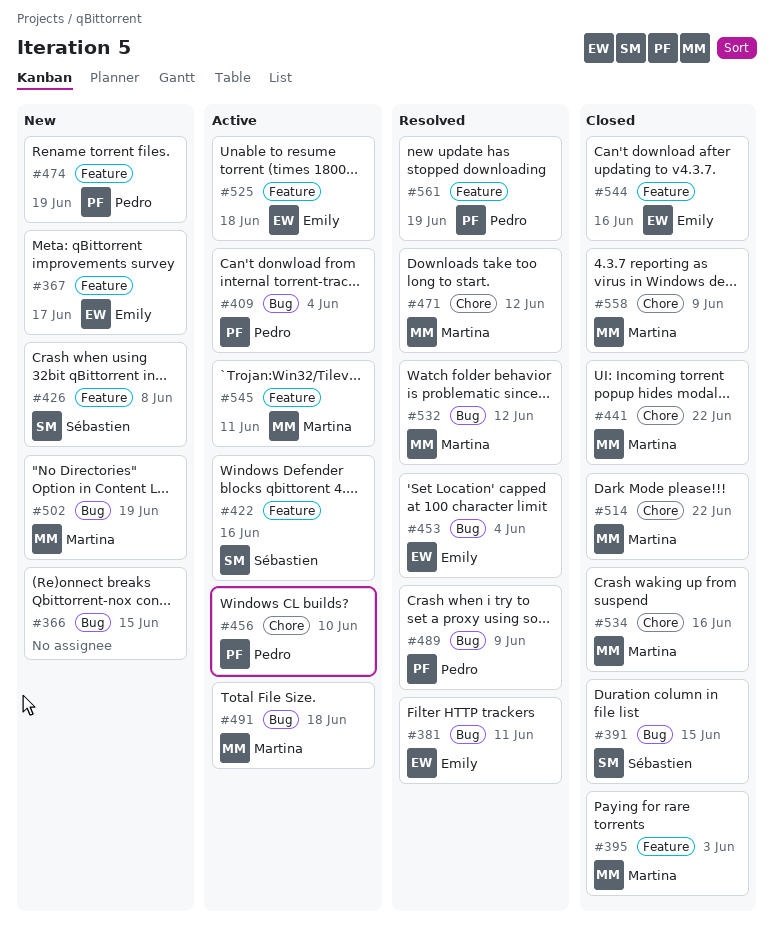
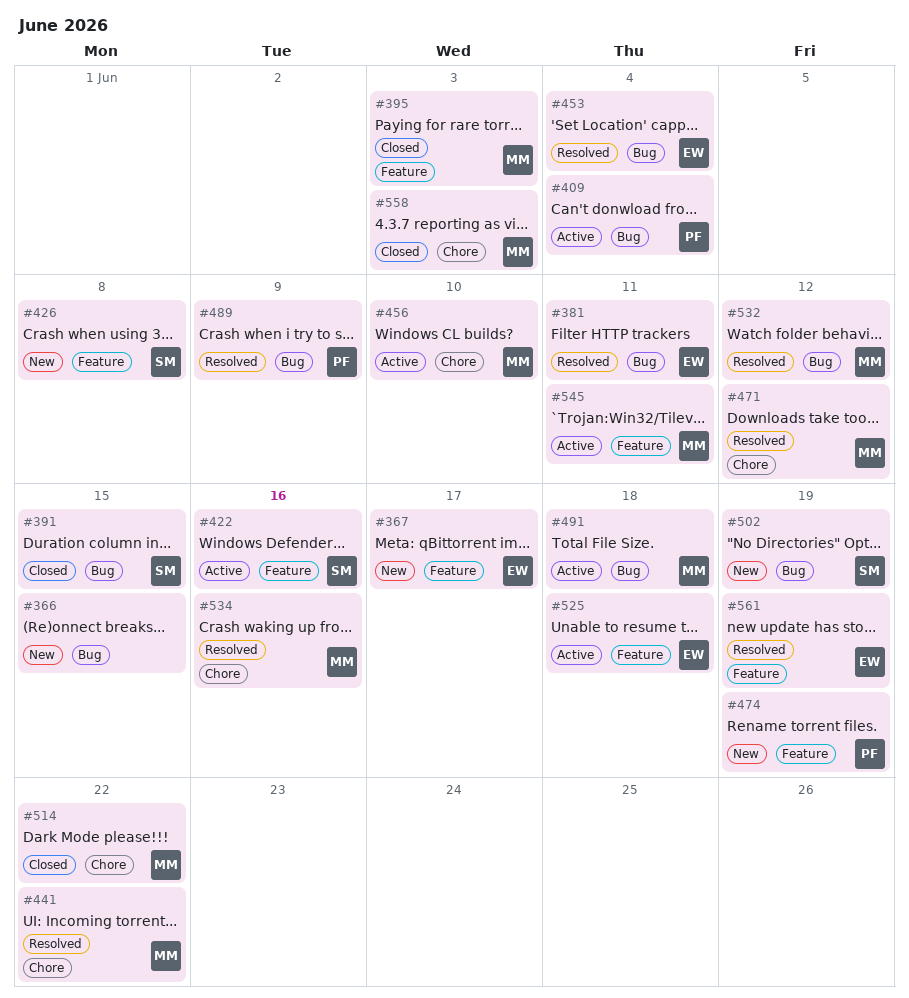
#441, status: Closed -> Resolved
#456, owner: Pedro -> Martina
#502, owner: Martina -> Sébastien
#534, status: Closed -> Resolved
#544: present -> none
#558, due: Jun 9 -> Jun 3
#561, owner: Pedro -> Emily

